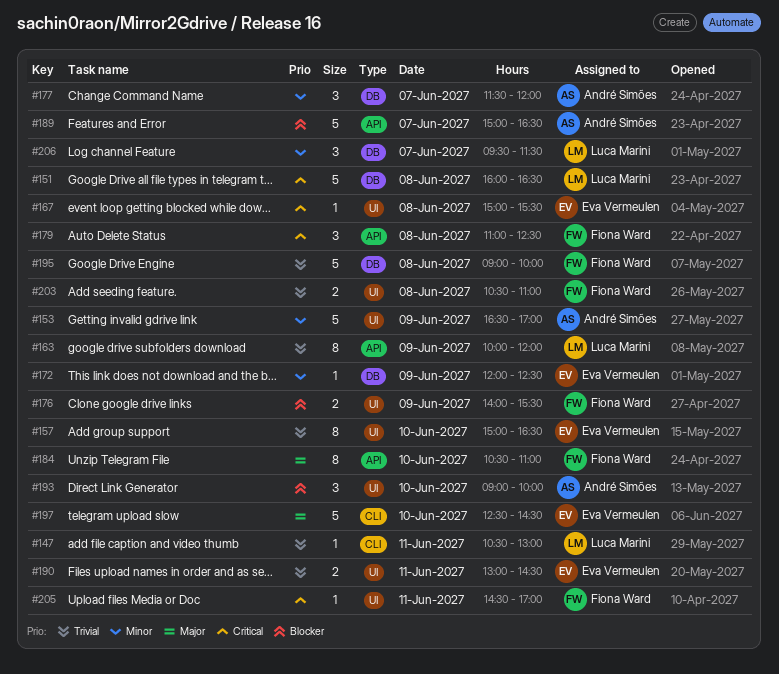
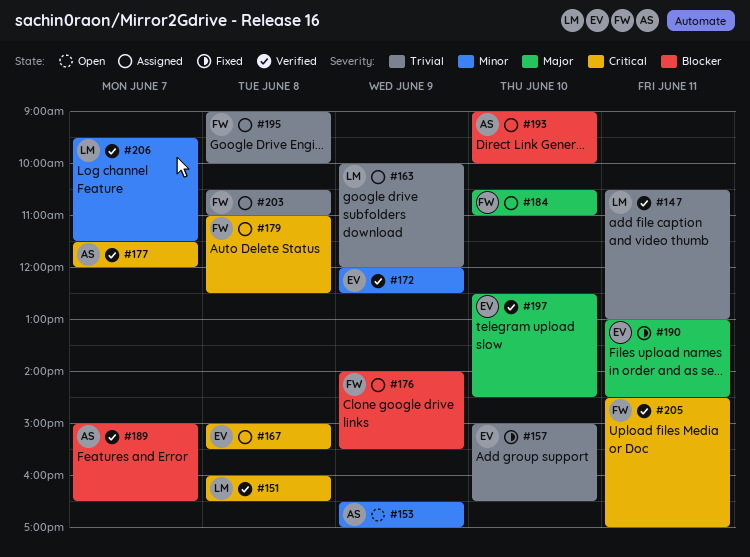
#177, priority: Minor -> Critical
#190, priority: Trivial -> Major

